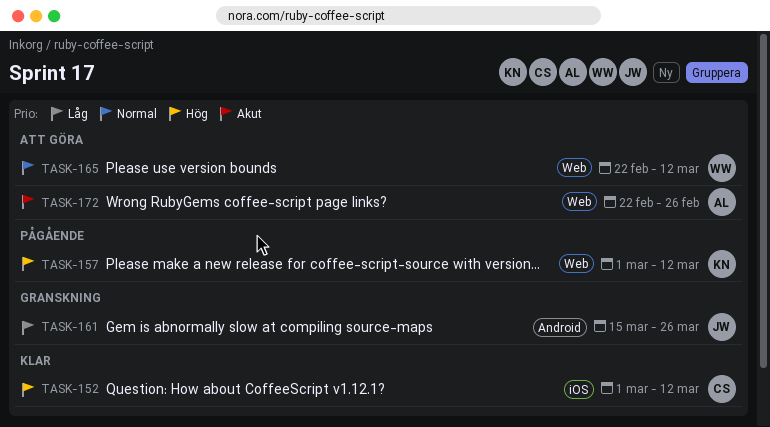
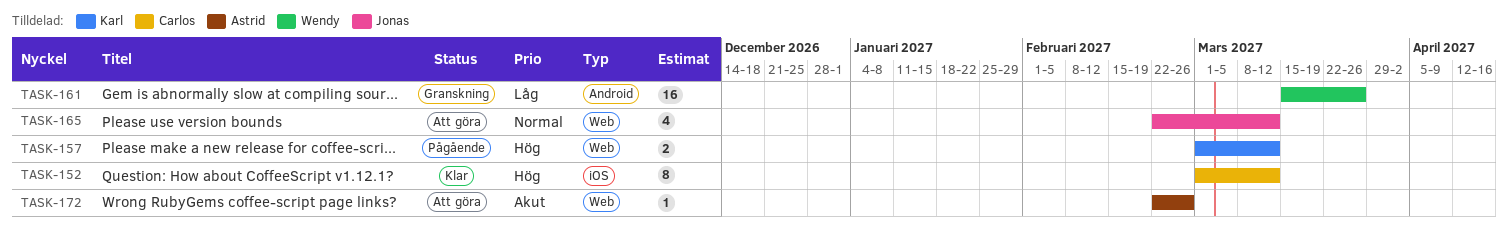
TASK-161, owner: Jonas -> Wendy
TASK-165, owner: Wendy -> Jonas

